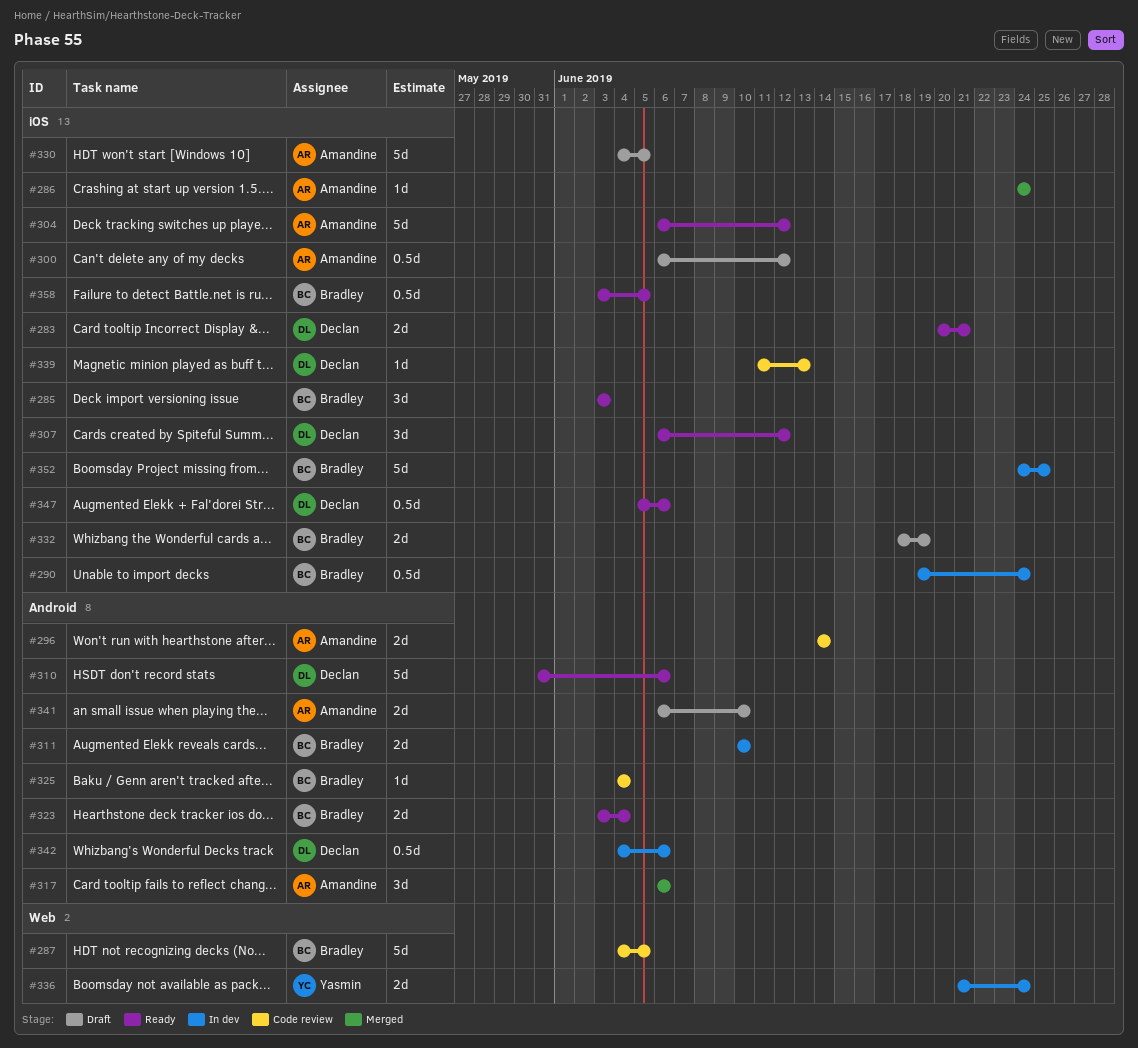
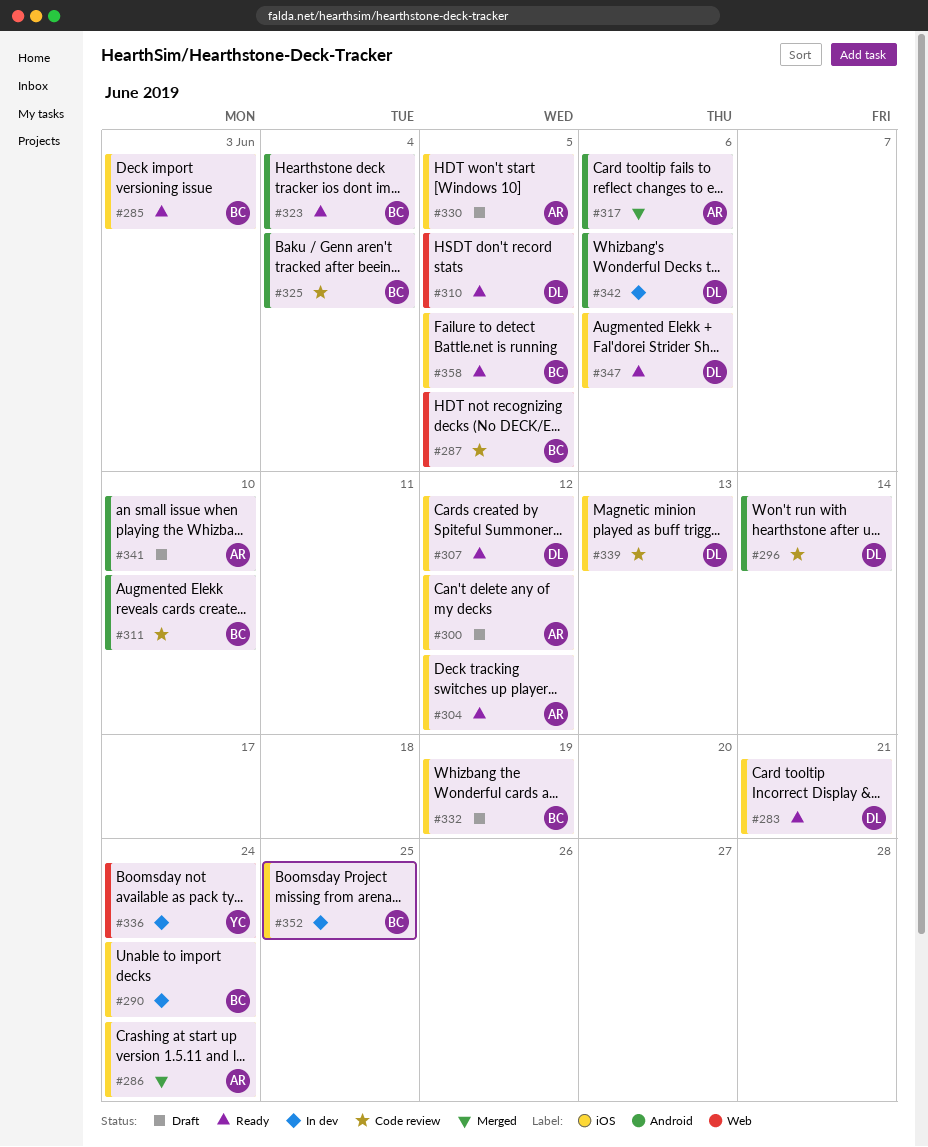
#296, owner: Amandine -> Declan
#310, label: Android -> Web
#310, due: Jun 6 -> Jun 5
#311, status: In dev -> Code review

